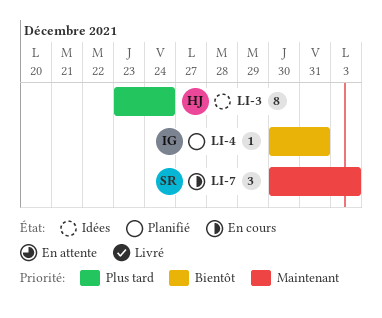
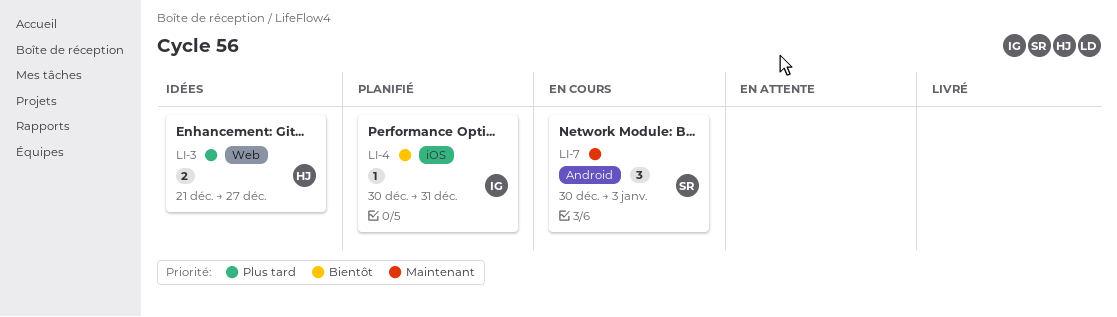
LI-3, estimate: 8 -> 2
LI-3, start: Dec 23 -> Dec 21
LI-3, due: Dec 24 -> Dec 27

